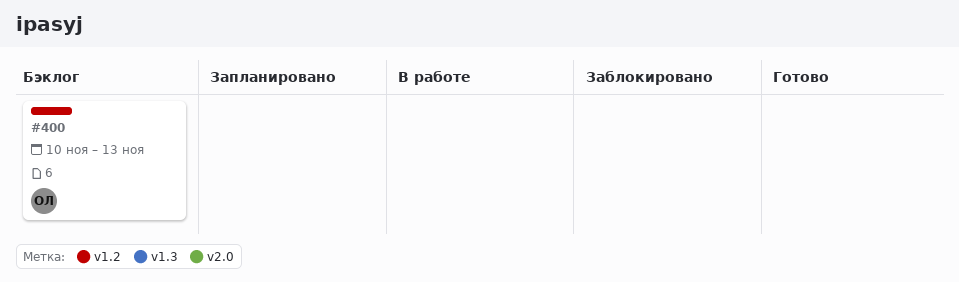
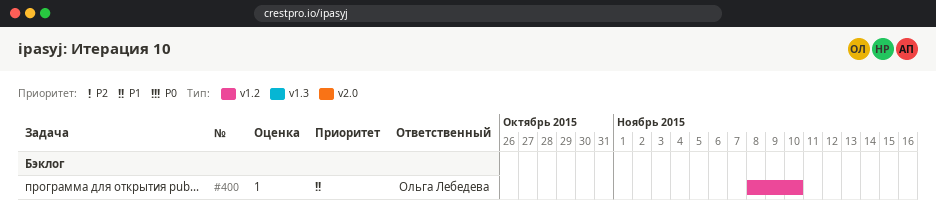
#400, start: Nov 10 -> Nov 8
#400, due: Nov 13 -> Nov 10

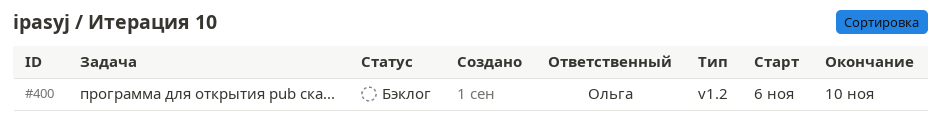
#400, start: Nov 8 -> Nov 6

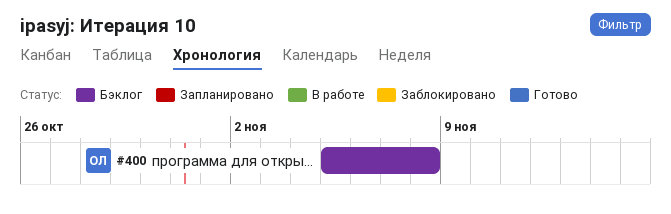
#400, start: Nov 6 -> Nov 5
#400, due: Nov 10 -> Nov 8

